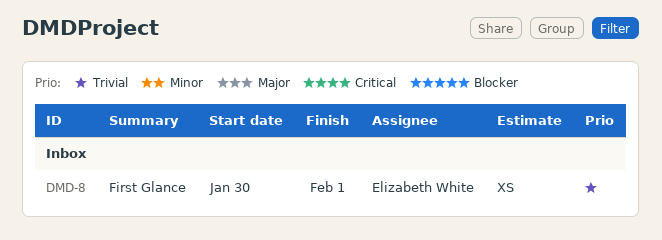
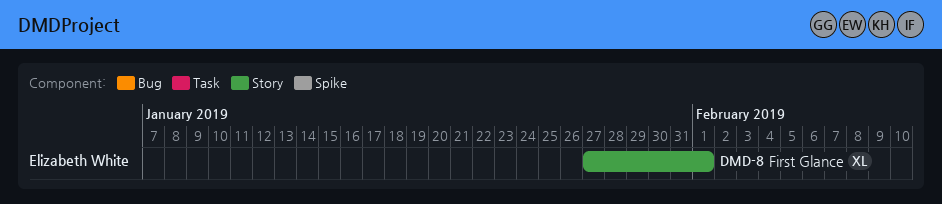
DMD-8, estimate: XS -> XL
DMD-8, start: Jan 30 -> Jan 27

